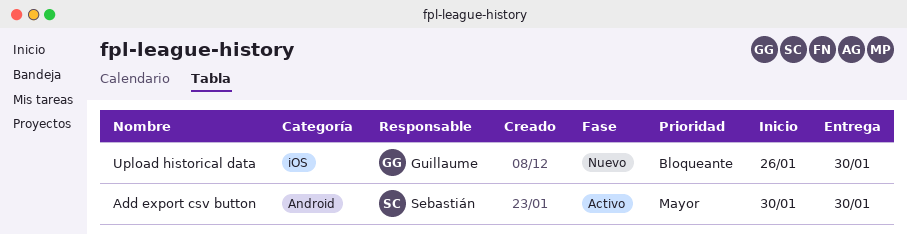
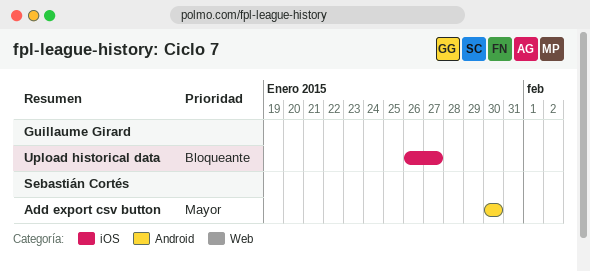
Upload historical data, due: Jan 30 -> Jan 27

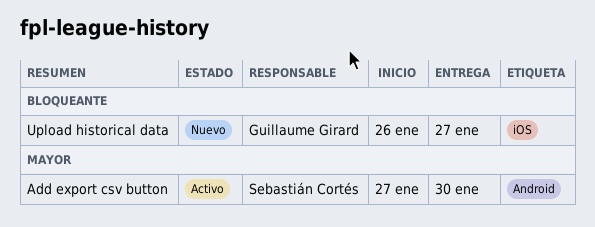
Add export csv button, start: Jan 30 -> Jan 27

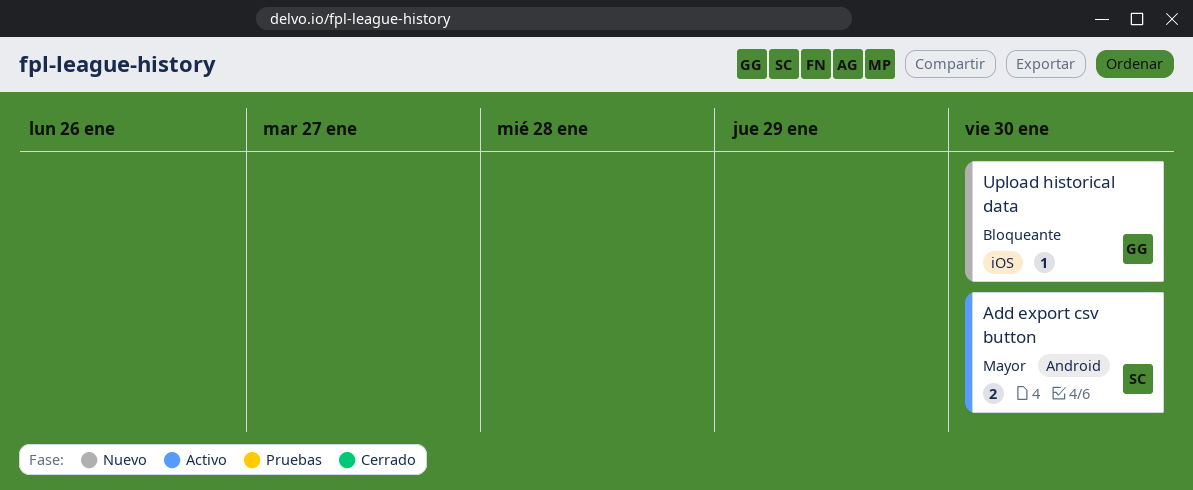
Upload historical data, due: Jan 27 -> Jan 30

